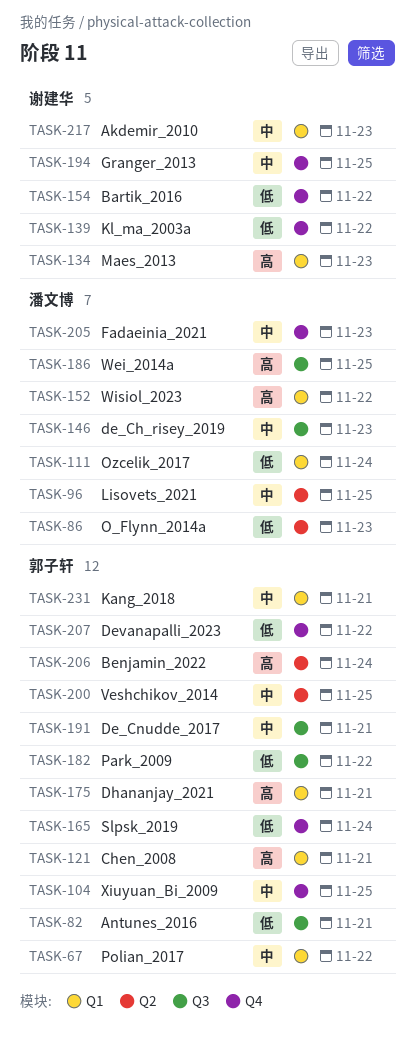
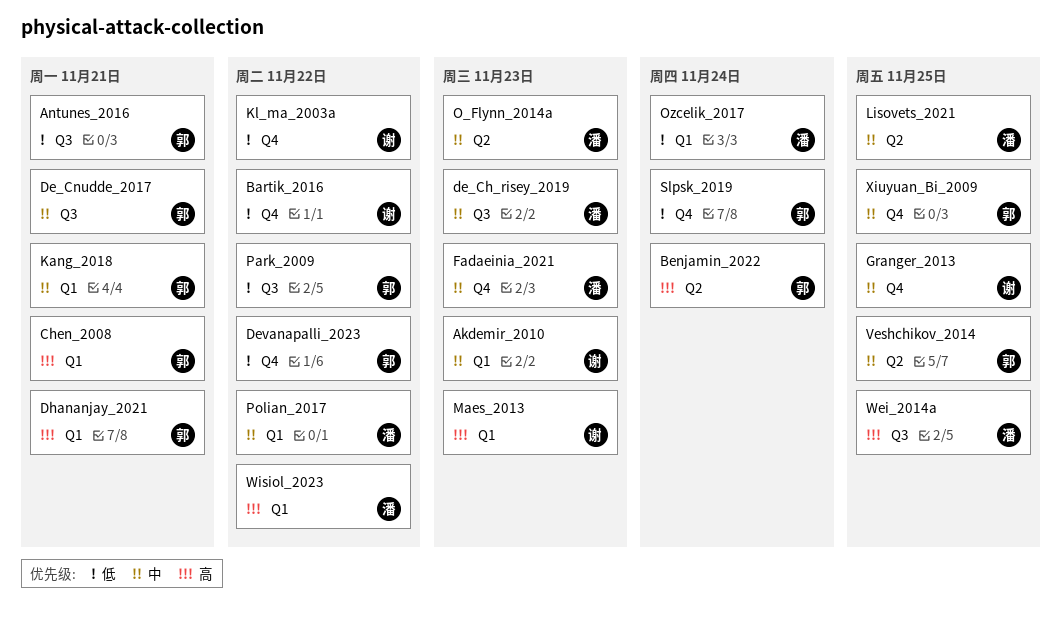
O_Flynn_2014a, priority: 低 -> 中
Polian_2017, owner: 郭子轩 -> 潘文博

